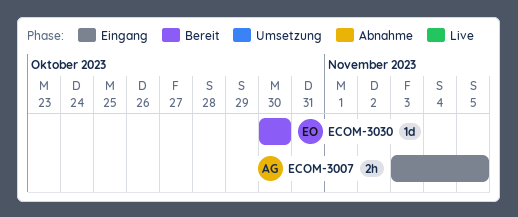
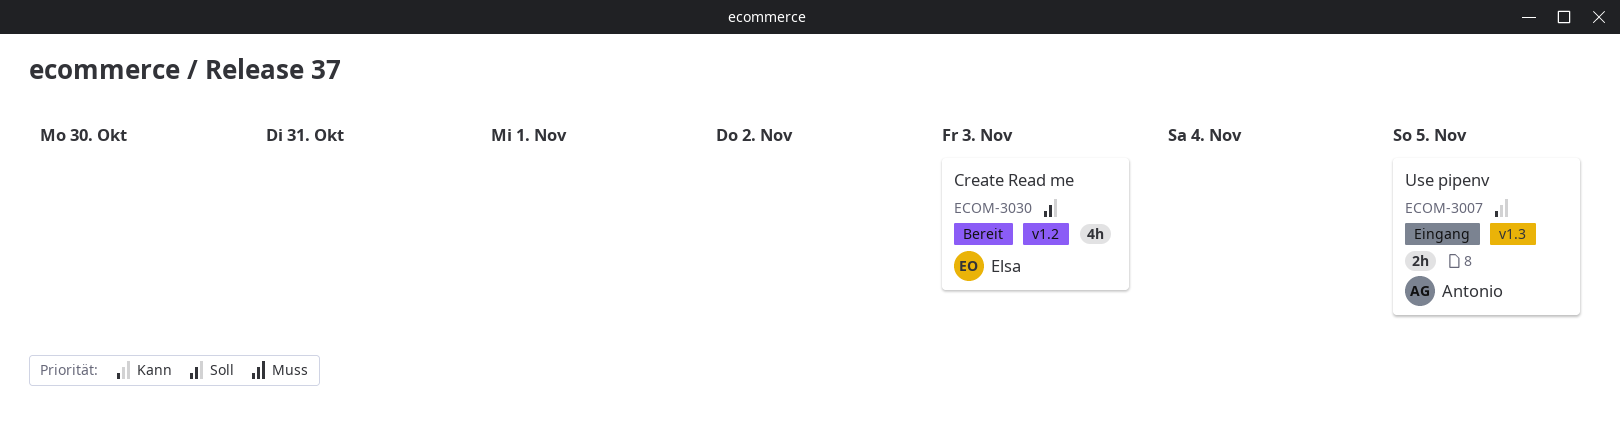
ECOM-3030, estimate: 1d -> 4h
ECOM-3030, due: Oct 30 -> Nov 3

